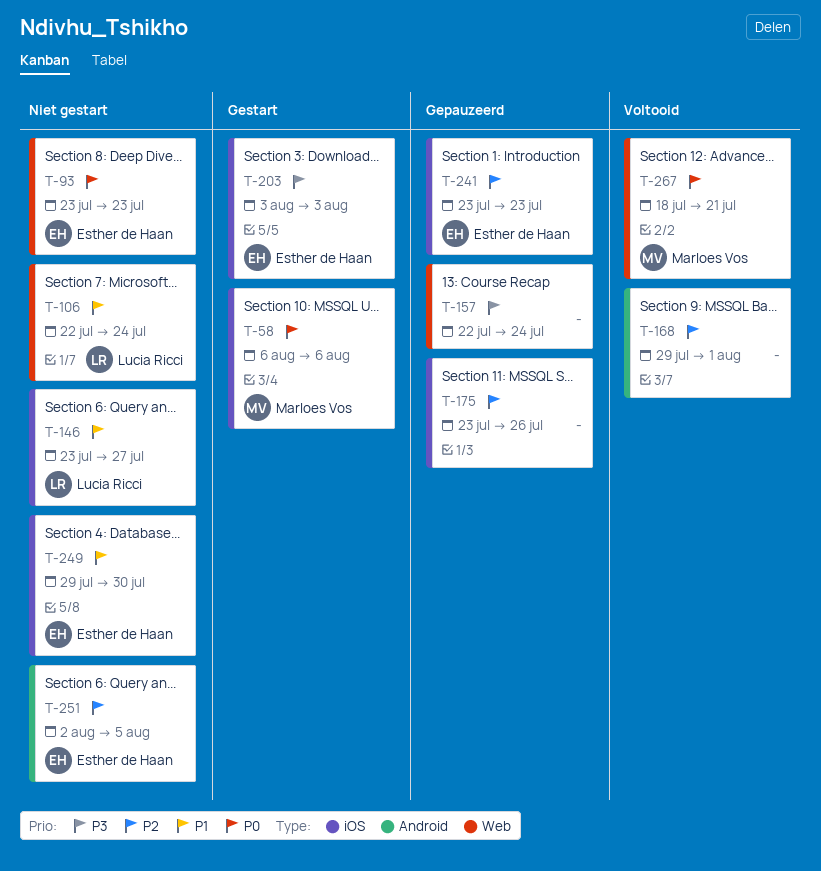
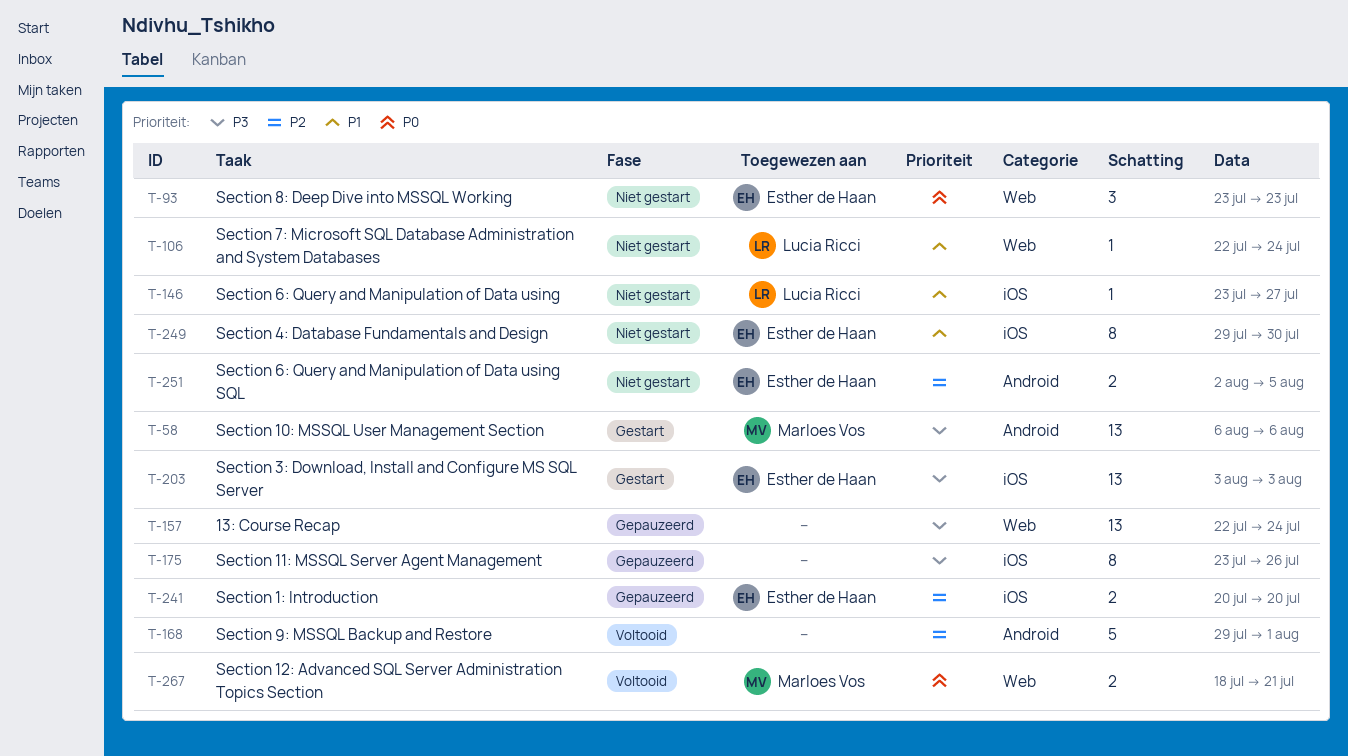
T-58, priority: P0 -> P3
T-58, label: iOS -> Android
T-175, priority: P2 -> P3
T-241, start: Jul 23 -> Jul 20
T-241, due: Jul 23 -> Jul 20

